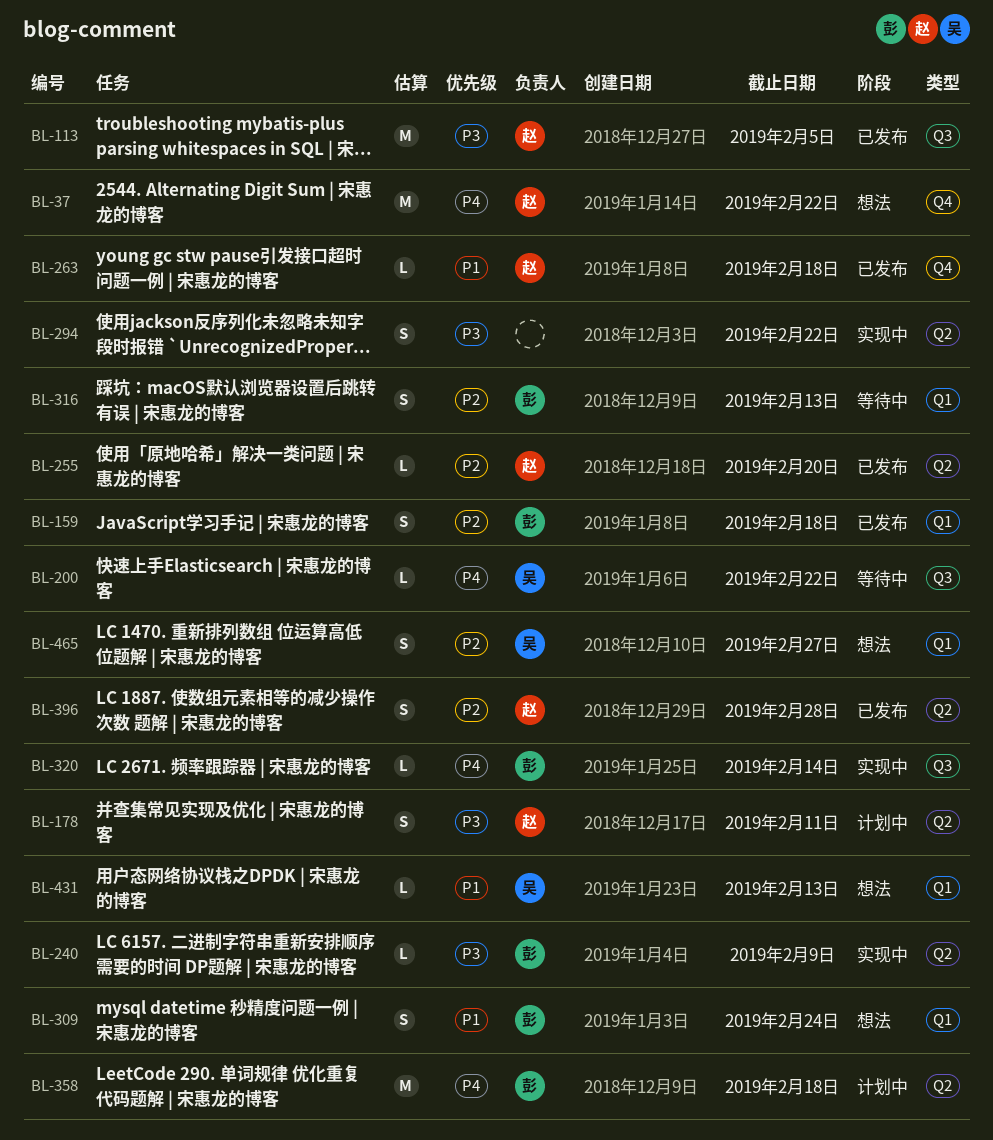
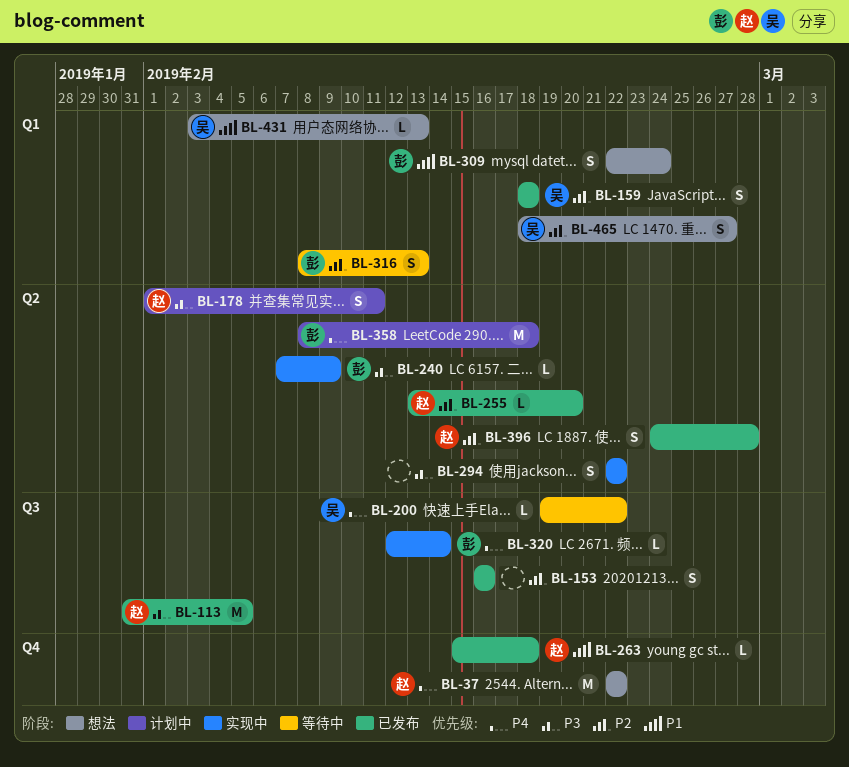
BL-153: none -> present
BL-159, owner: 彭 -> 吴

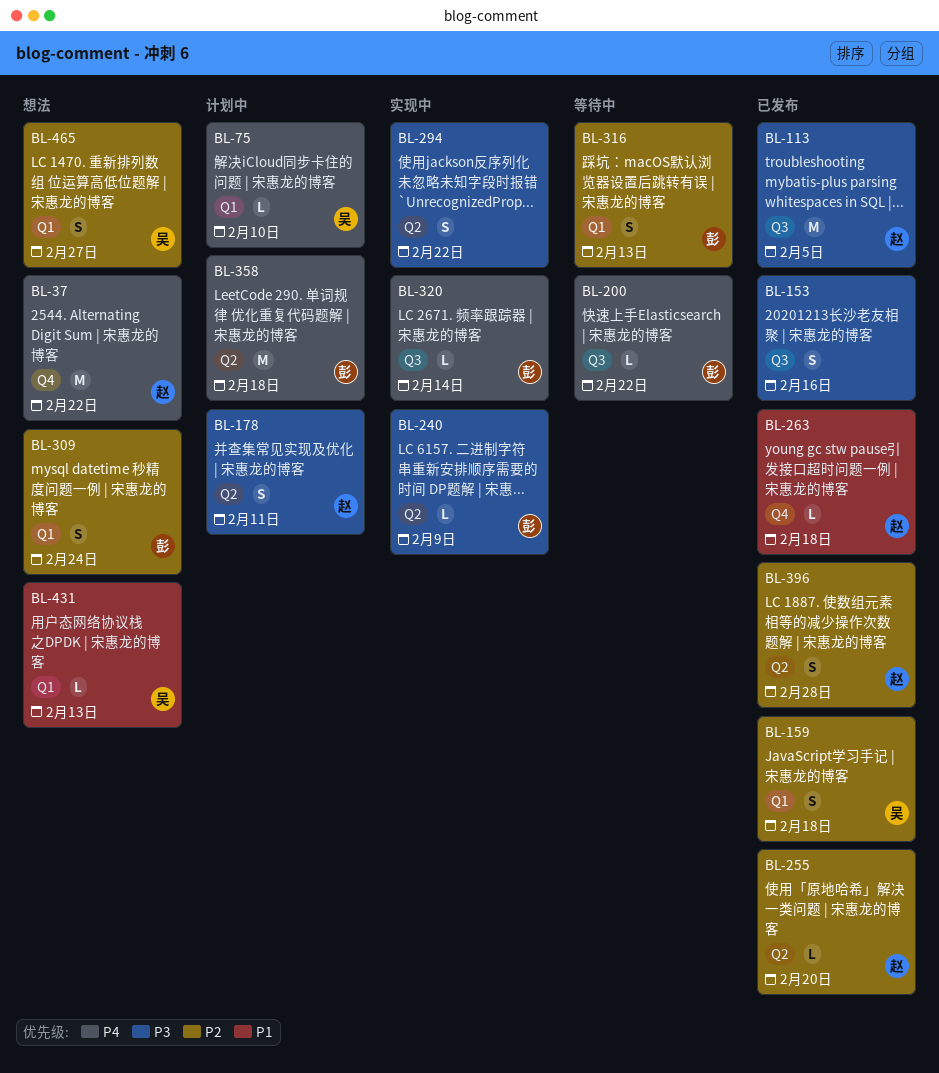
BL-75: none -> present
BL-153, priority: P2 -> P3
BL-200, owner: 吴 -> 彭
BL-309, priority: P1 -> P2

